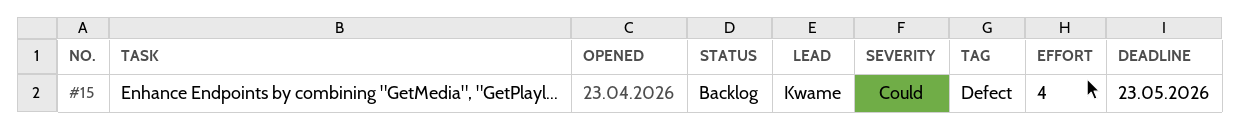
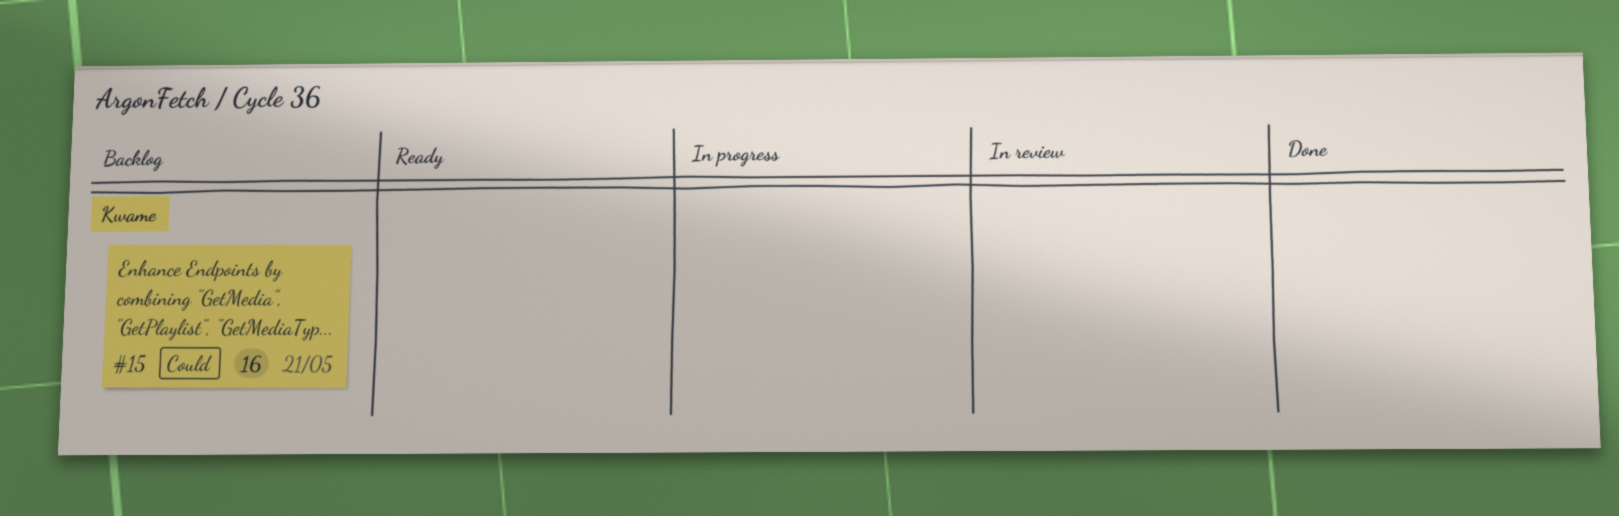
#15, estimate: 4 -> 16
#15, due: May 23 -> May 21

